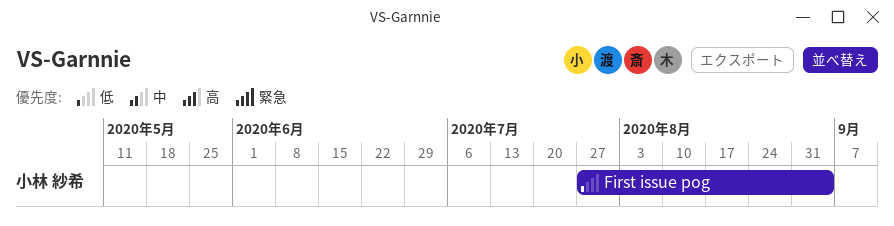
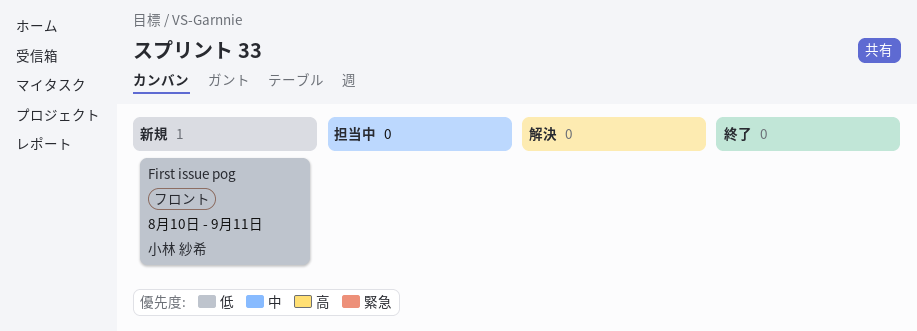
First issue pog, start: Jul 27 -> Aug 10
First issue pog, due: Sep 4 -> Sep 11

